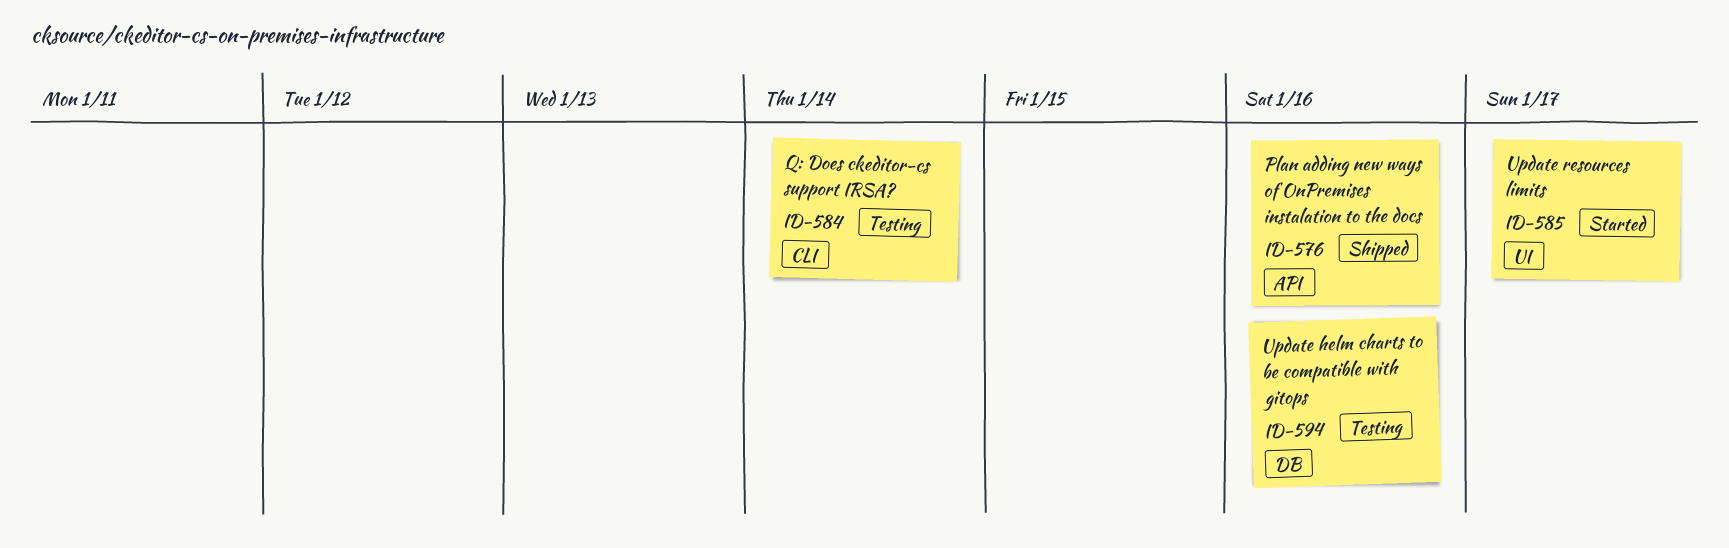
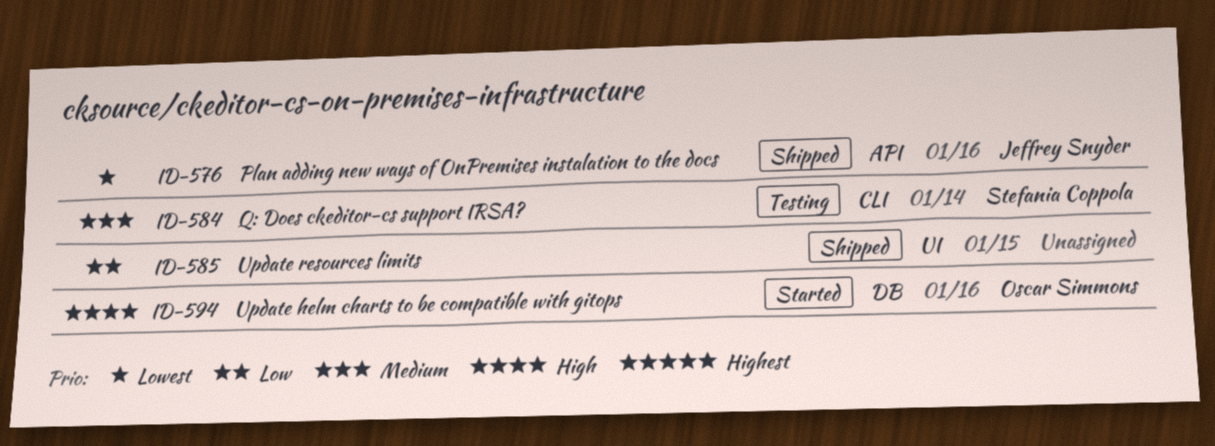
ID-585, status: Started -> Shipped
ID-585, due: Jan 17 -> Jan 15
ID-594, status: Testing -> Started

